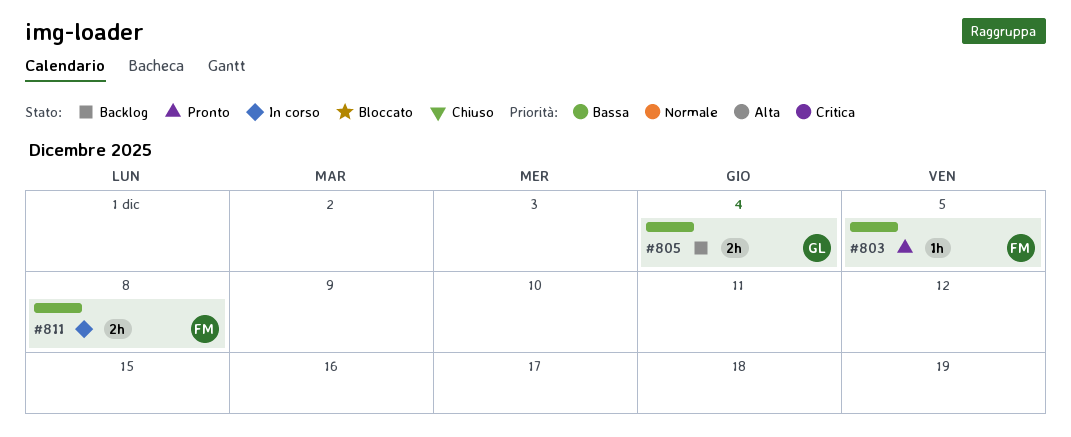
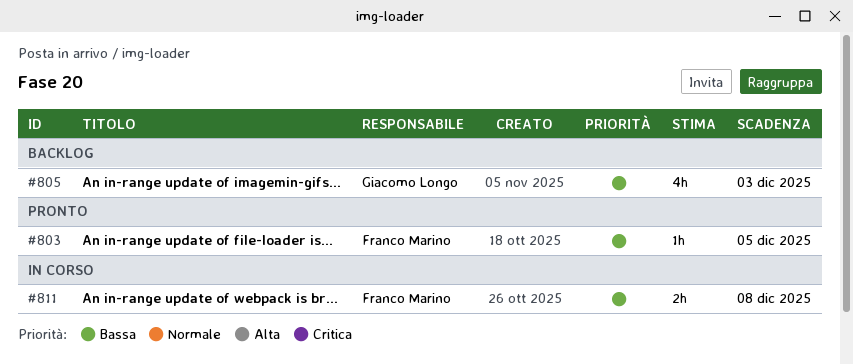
#805, estimate: 2h -> 4h
#805, due: Dec 4 -> Dec 3

